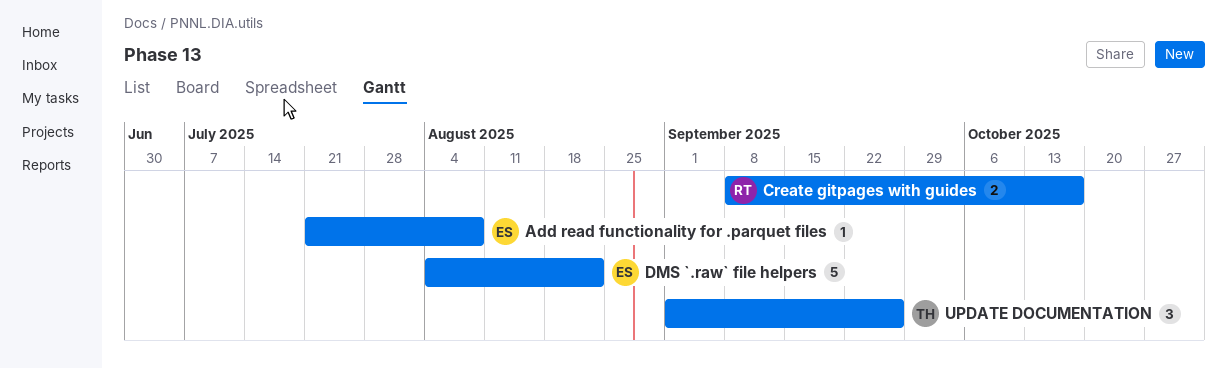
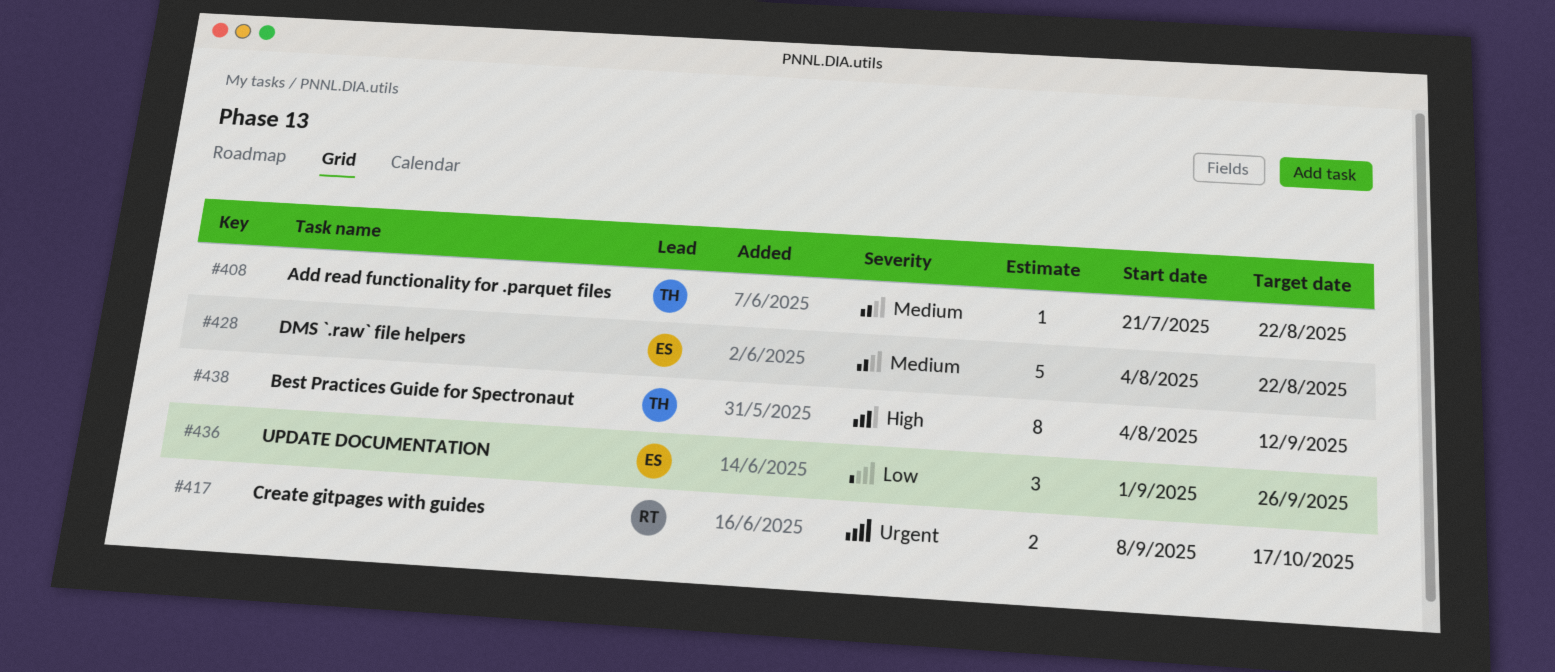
Add read functionality for .parquet files, owner: ES -> TH
Add read functionality for .parquet files, due: Aug 8 -> Aug 22
Best Practices Guide for Spectronaut: none -> present
UPDATE DOCUMENTATION, owner: TH -> ES

